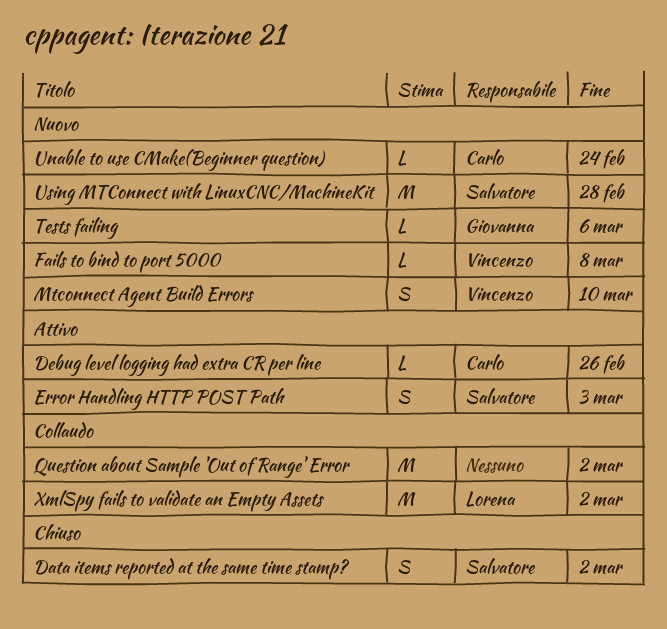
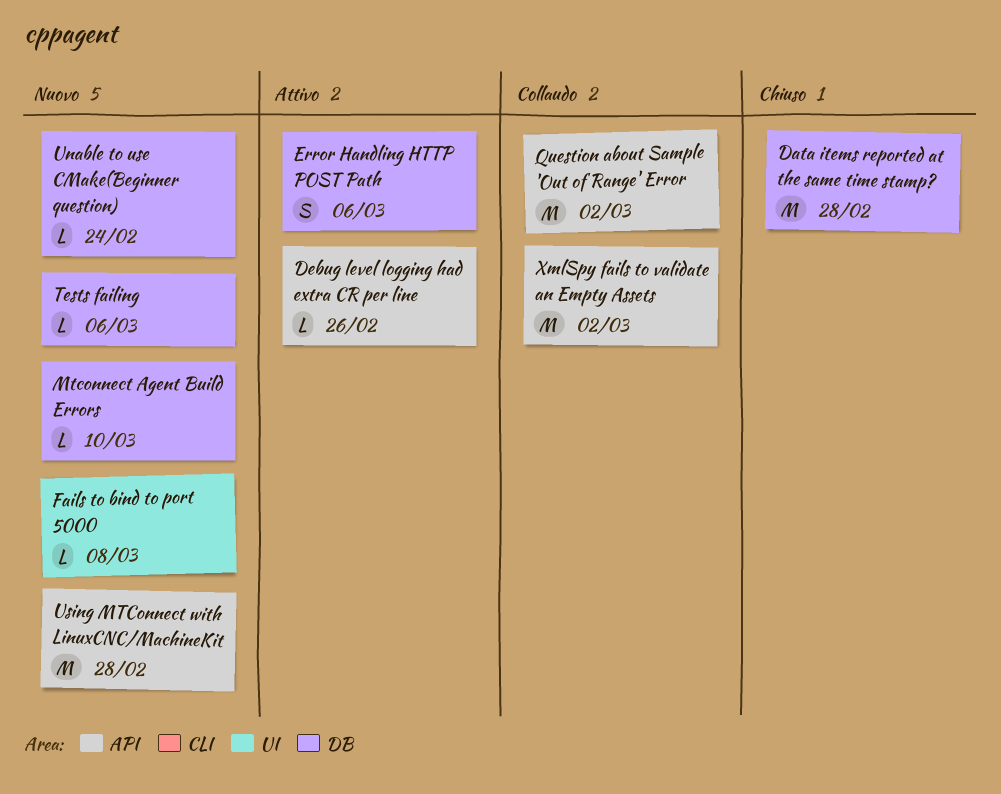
Data items reported at the same time stamp?, estimate: S -> M
Data items reported at the same time stamp?, due: Mar 2 -> Feb 28
Error Handling HTTP POST Path, due: Mar 3 -> Mar 6
Mtconnect Agent Build Errors, estimate: S -> L

